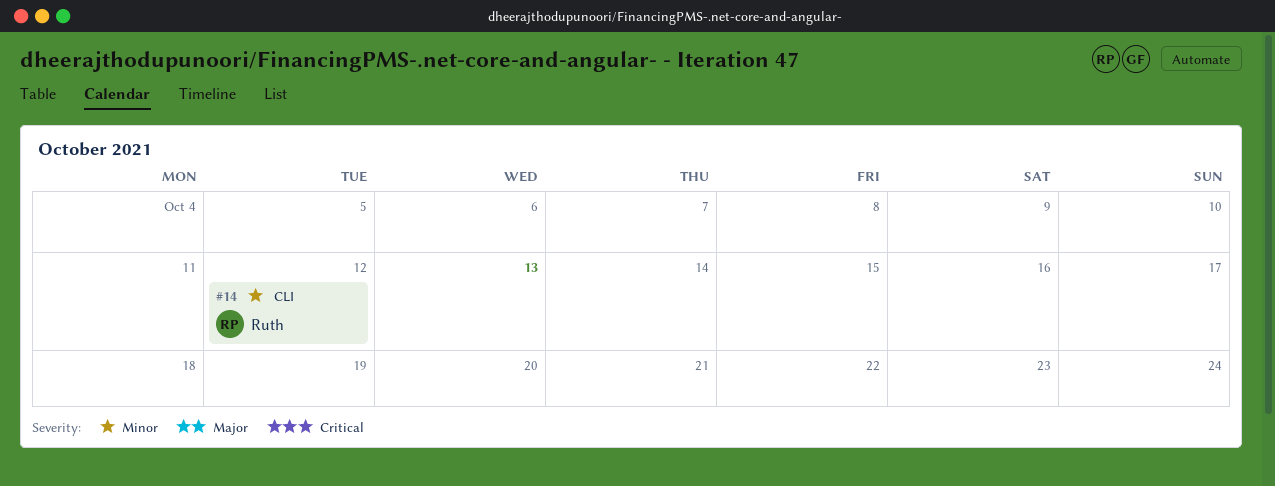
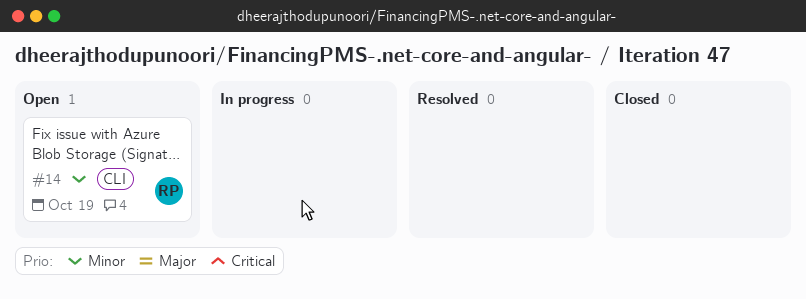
#14, due: Oct 12 -> Oct 19

